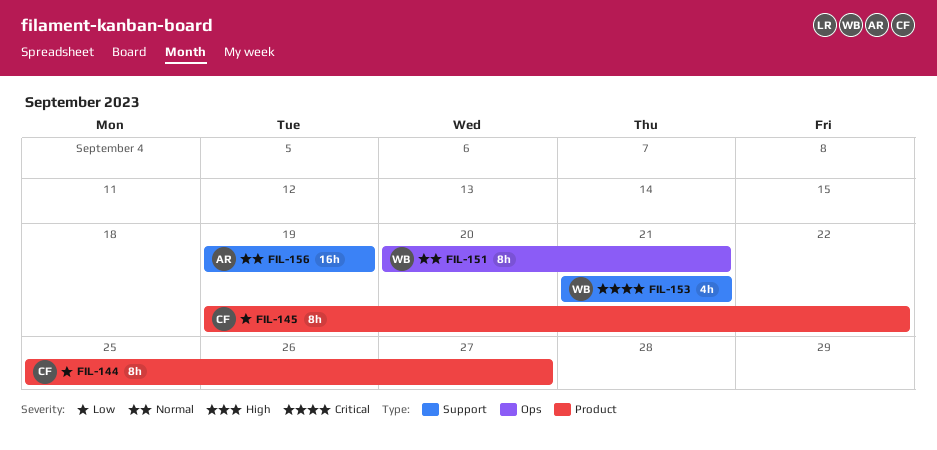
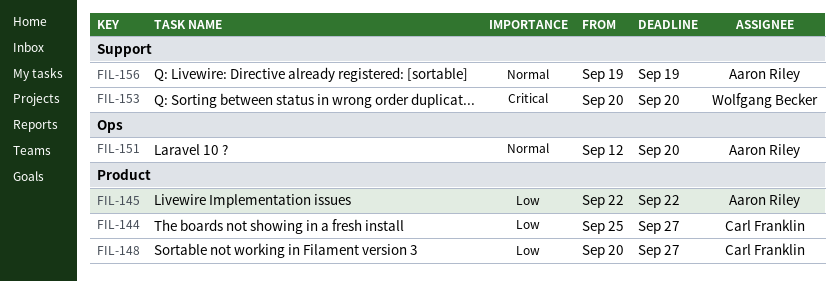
FIL-145, owner: Carl Franklin -> Aaron Riley
FIL-145, start: Sep 19 -> Sep 22
FIL-148: none -> present
FIL-151, owner: Wolfgang Becker -> Aaron Riley
FIL-151, start: Sep 20 -> Sep 12
FIL-151, due: Sep 21 -> Sep 20
FIL-153, start: Sep 21 -> Sep 20
FIL-153, due: Sep 21 -> Sep 20

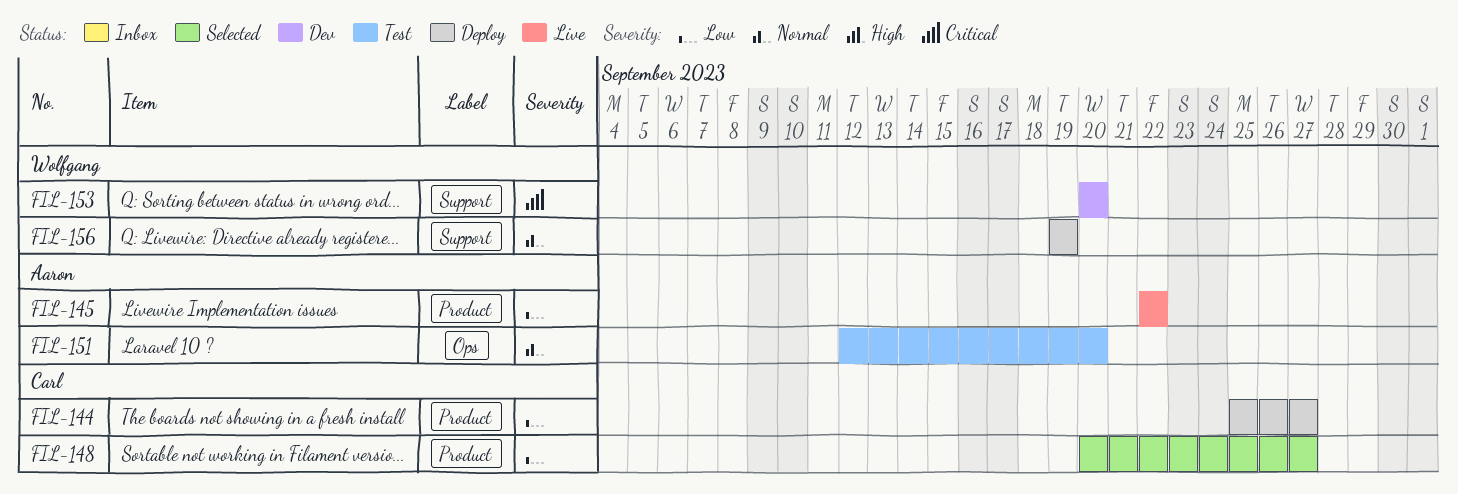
FIL-156, owner: Aaron Riley -> Wolfgang Becker

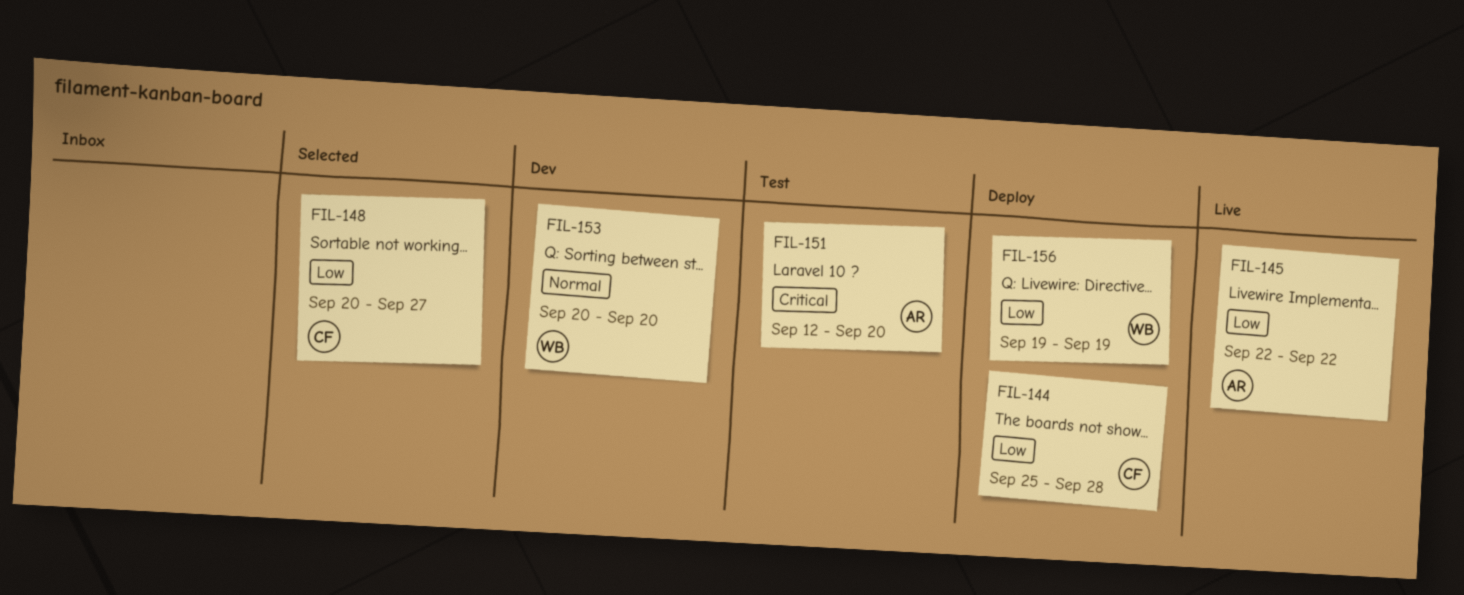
FIL-144, due: Sep 27 -> Sep 28
FIL-151, priority: Normal -> Critical
FIL-153, priority: Critical -> Normal
FIL-156, priority: Normal -> Low

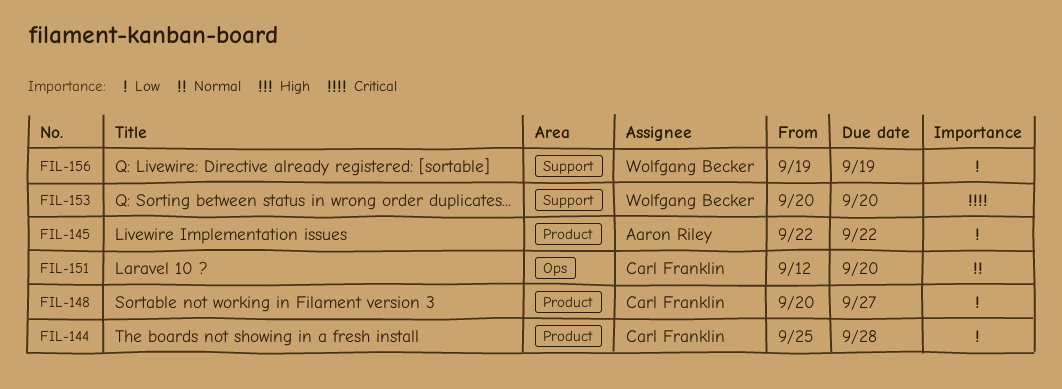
FIL-151, owner: Aaron Riley -> Carl Franklin
FIL-151, priority: Critical -> Normal
FIL-153, priority: Normal -> Critical

